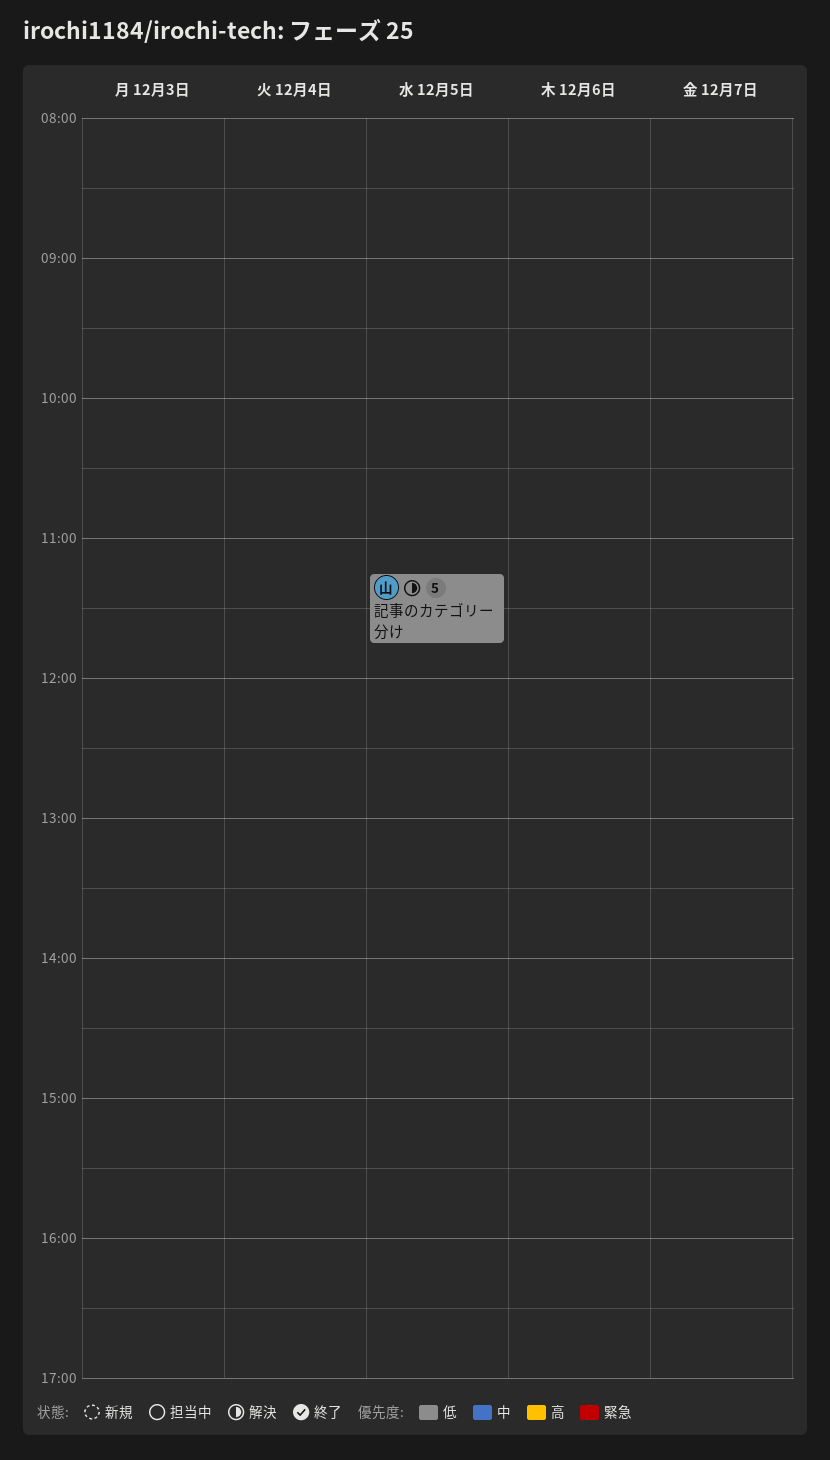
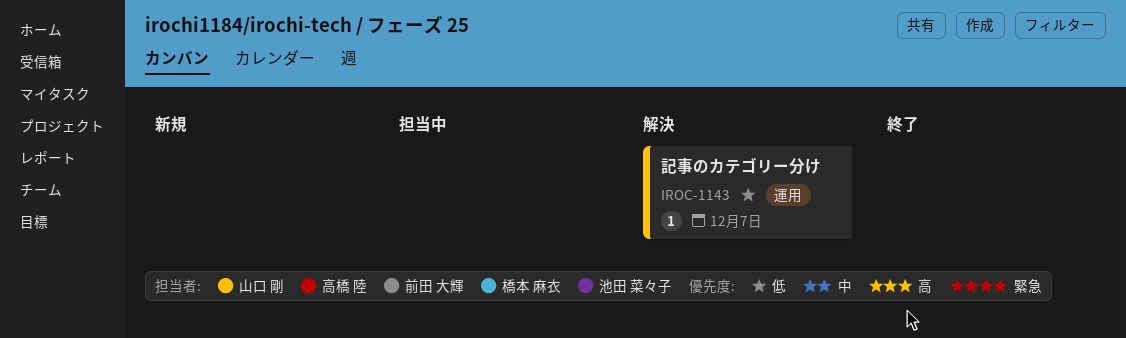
記事のカテゴリー分け, estimate: 5 -> 1
記事のカテゴリー分け, day: Dec 5 -> Dec 7

